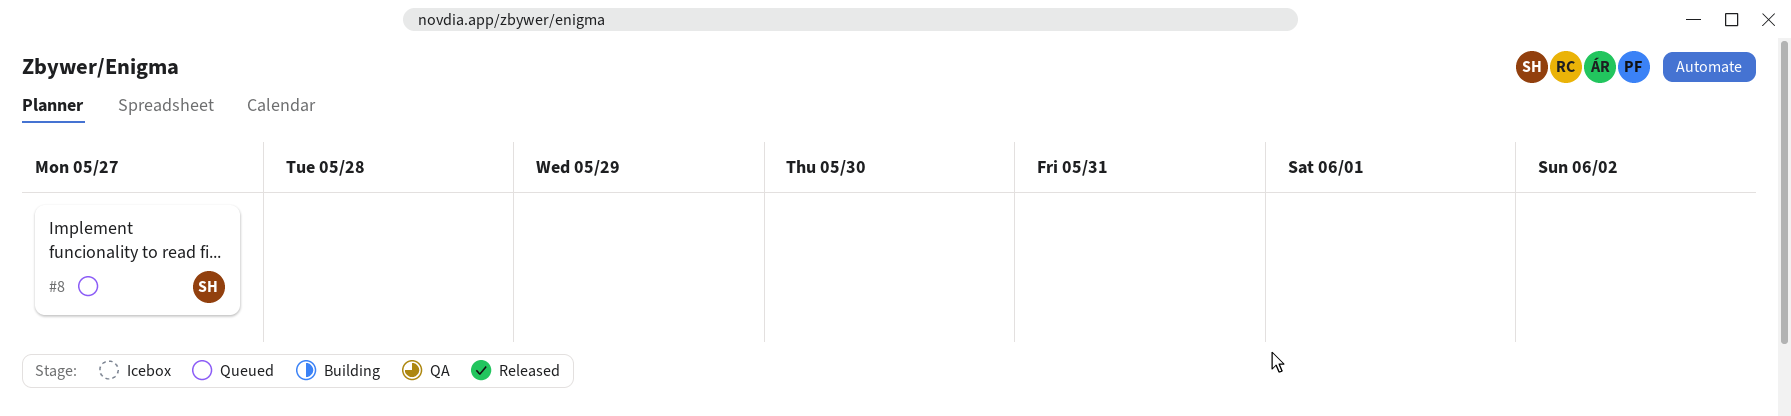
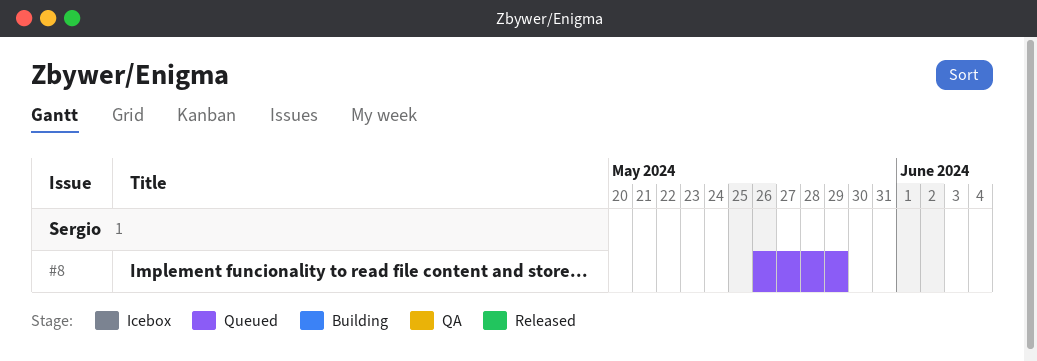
#8, due: May 27 -> May 29

